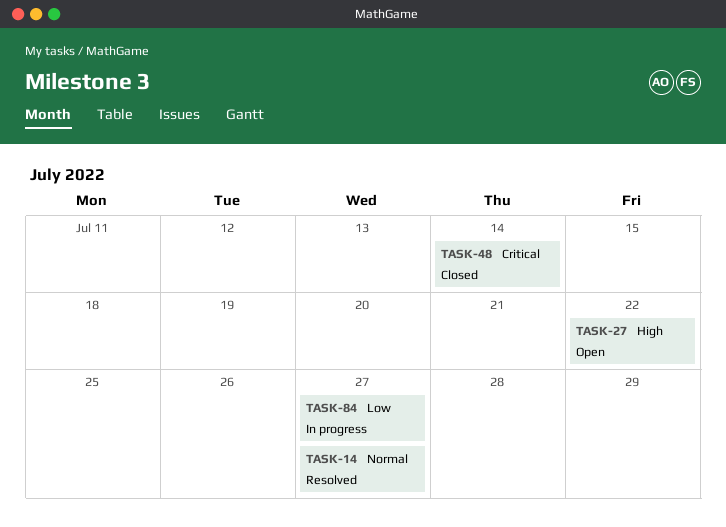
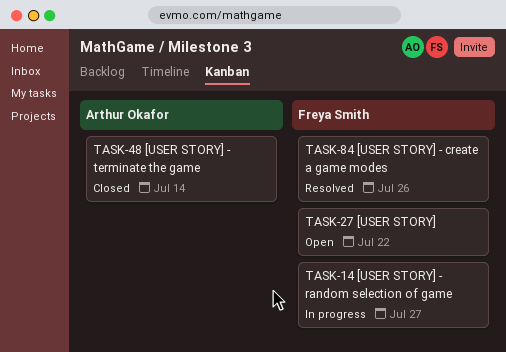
TASK-14, status: Resolved -> In progress
TASK-84, status: In progress -> Resolved
TASK-84, due: Jul 27 -> Jul 26

